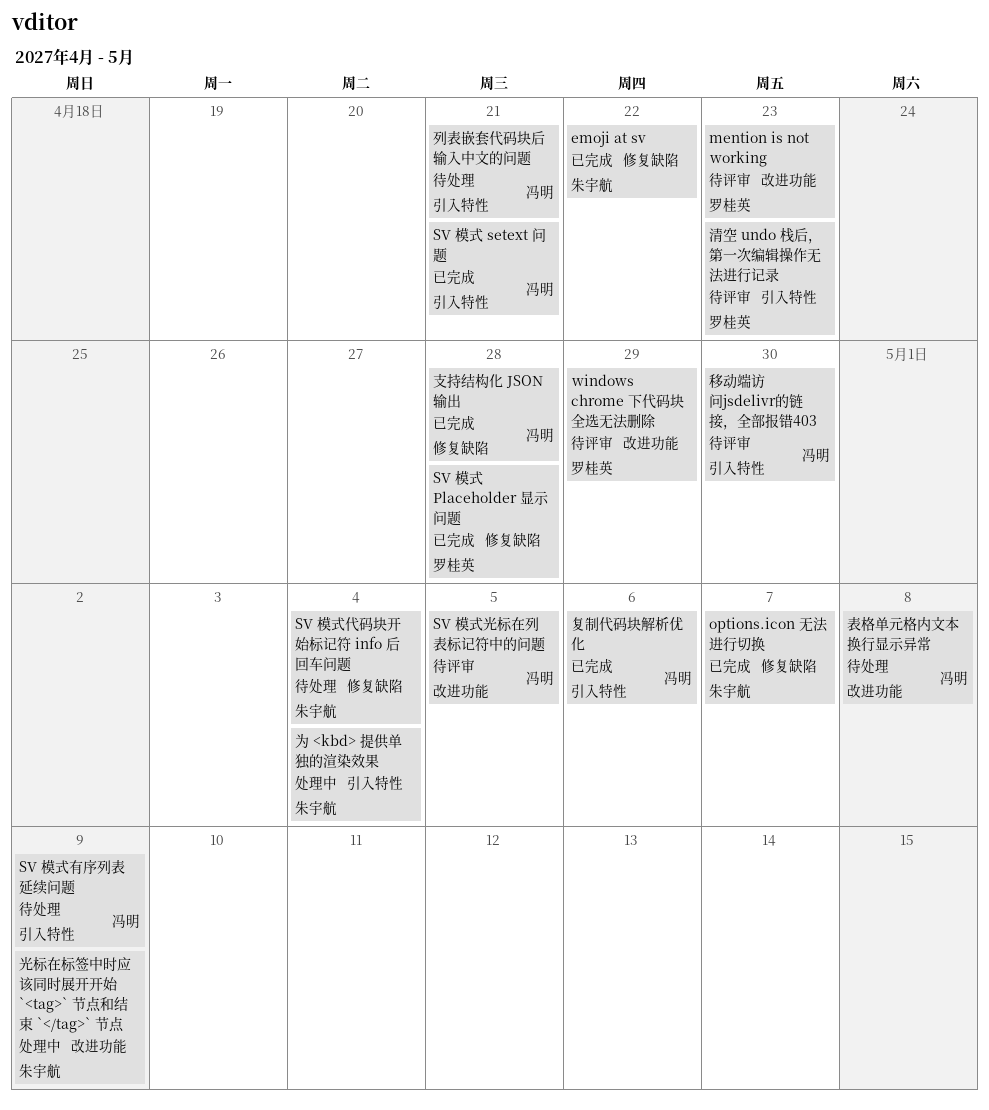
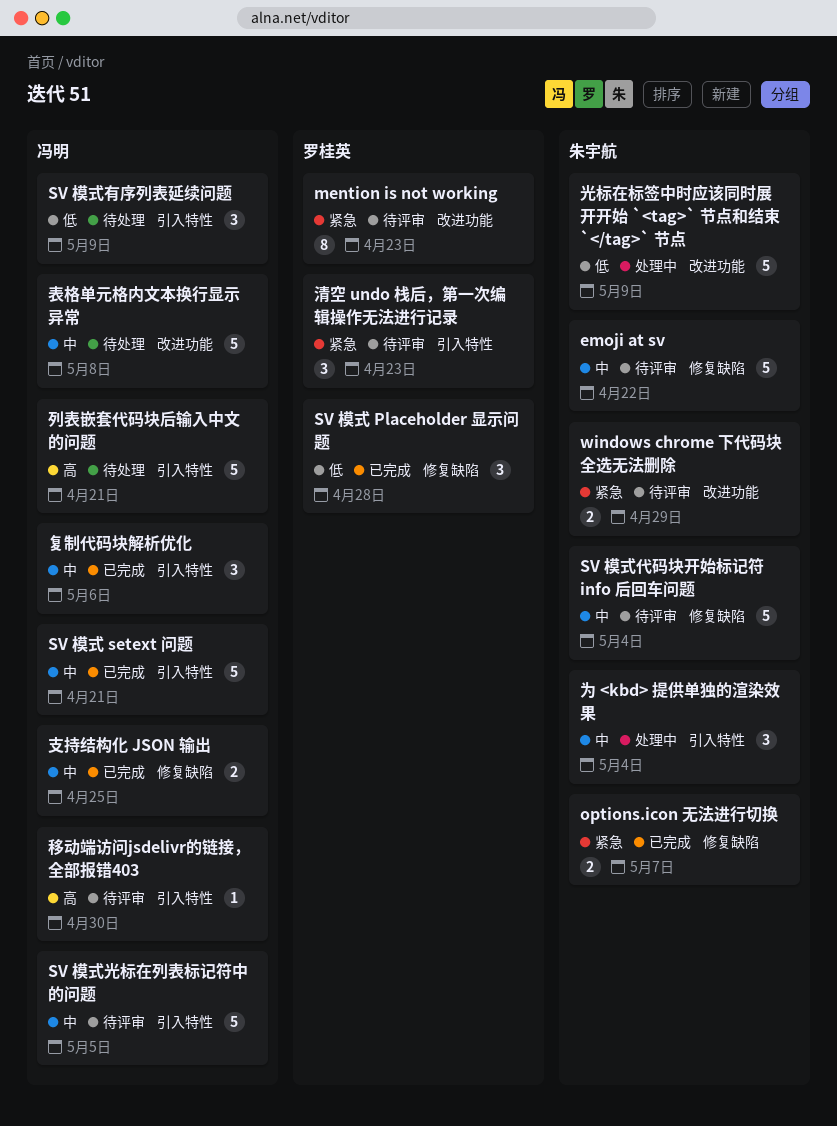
emoji at sv, status: 已完成 -> 待评审
SV 模式代码块开始标记符 info 后回车问题, status: 待处理 -> 待评审
SV 模式光标在列表标记符中的问题, label: 改进功能 -> 引入特性
windows chrome 下代码块全选无法删除, owner: 罗桂英 -> 朱宇航
支持结构化 JSON 输出, due: Apr 28 -> Apr 25

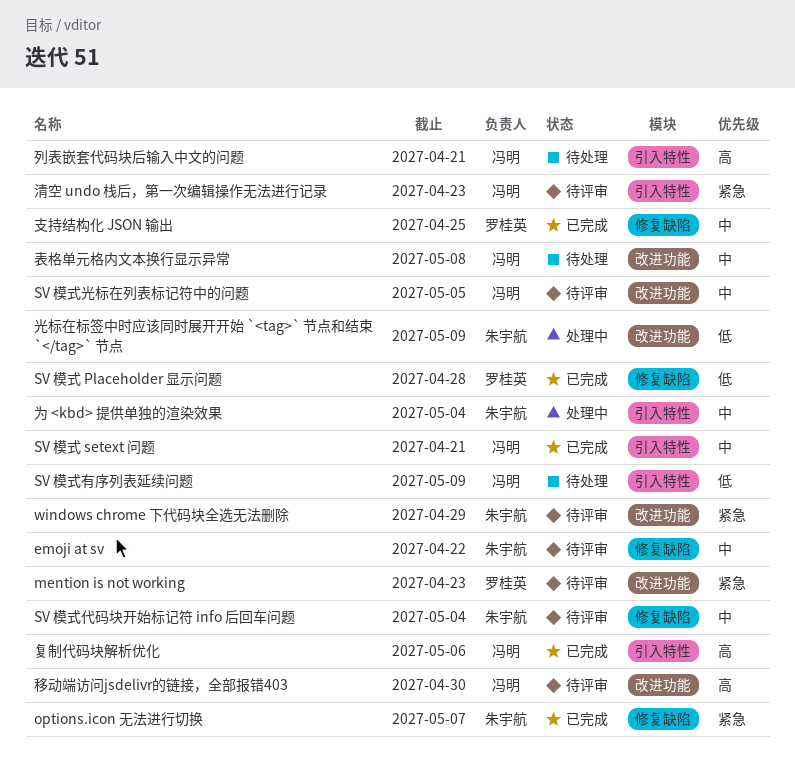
SV 模式光标在列表标记符中的问题, label: 引入特性 -> 改进功能
复制代码块解析优化, priority: 中 -> 高
支持结构化 JSON 输出, owner: 冯明 -> 罗桂英
清空 undo 栈后，第一次编辑操作无法进行记录, owner: 罗桂英 -> 冯明
移动端访问jsdelivr的链接，全部报错403, label: 引入特性 -> 改进功能

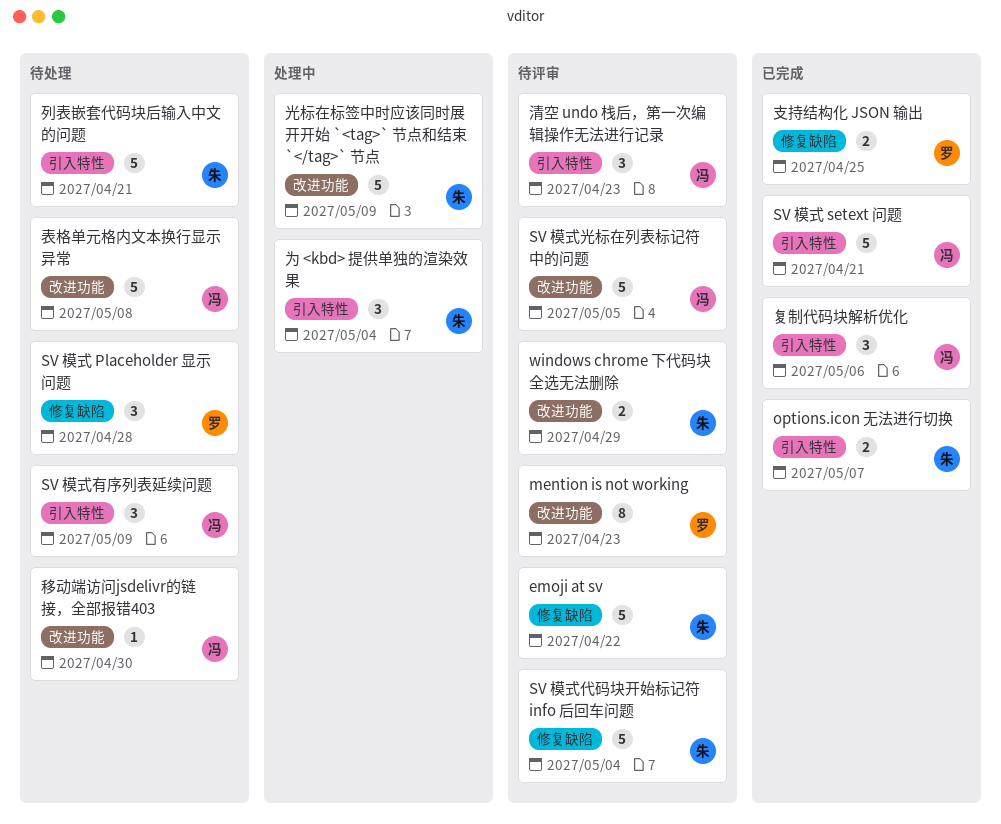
options.icon 无法进行切换, label: 修复缺陷 -> 引入特性
SV 模式 Placeholder 显示问题, status: 已完成 -> 待处理
列表嵌套代码块后输入中文的问题, owner: 冯明 -> 朱宇航
移动端访问jsdelivr的链接，全部报错403, status: 待评审 -> 待处理

